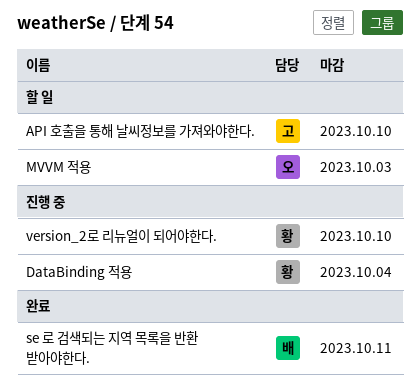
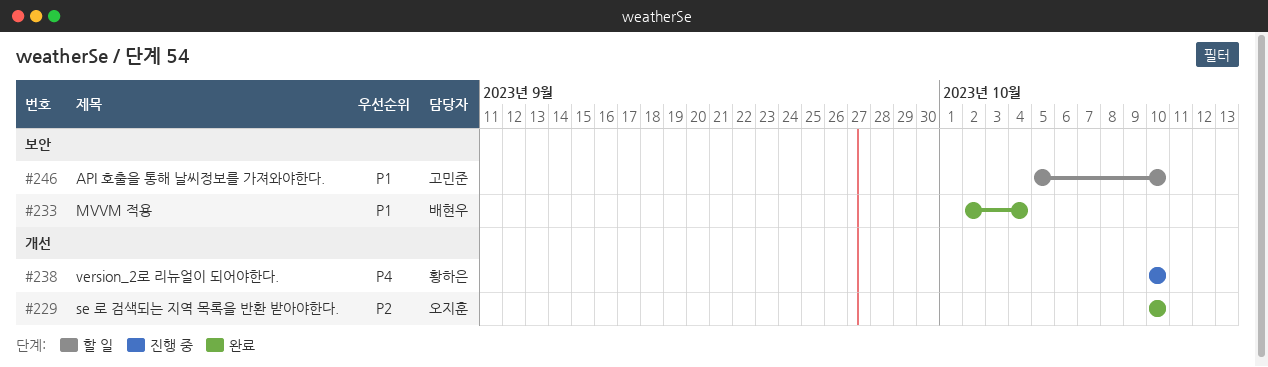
DataBinding 적용: present -> none
MVVM 적용, status: 할 일 -> 완료
MVVM 적용, owner: 오지훈 -> 배현우
MVVM 적용, due: Oct 3 -> Oct 4
se 로 검색되는 지역 목록을 반환 받아야한다., owner: 배현우 -> 오지훈
se 로 검색되는 지역 목록을 반환 받아야한다., due: Oct 11 -> Oct 10

